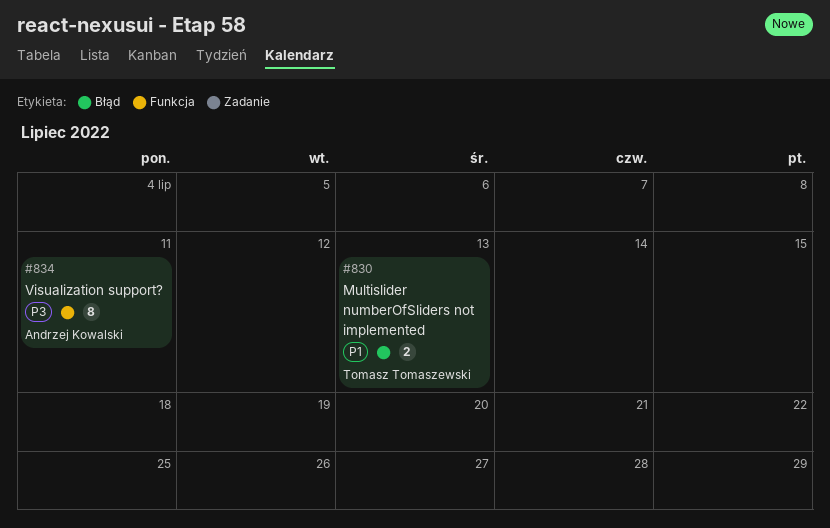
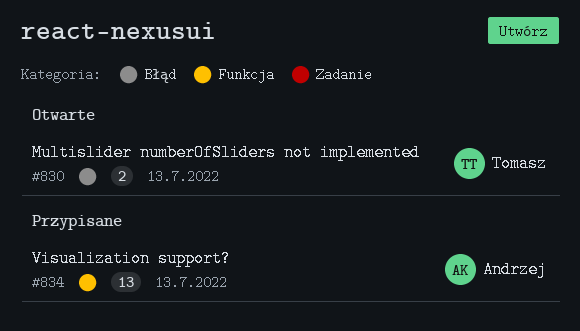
#834, estimate: 8 -> 13
#834, due: Jul 11 -> Jul 13

